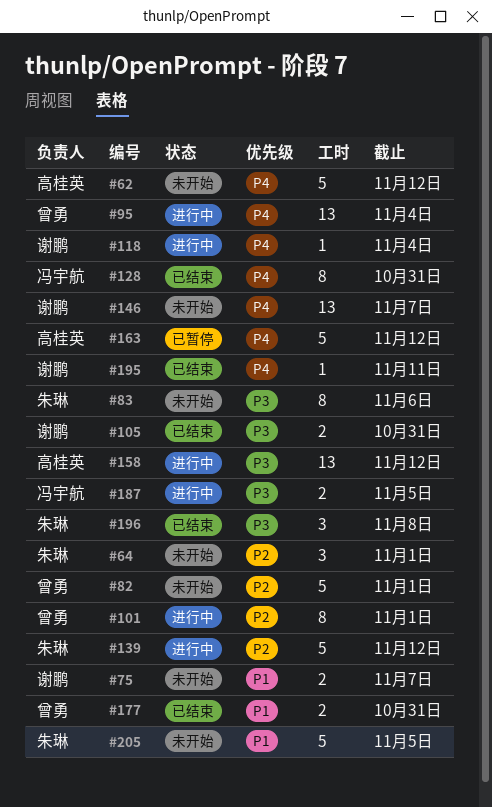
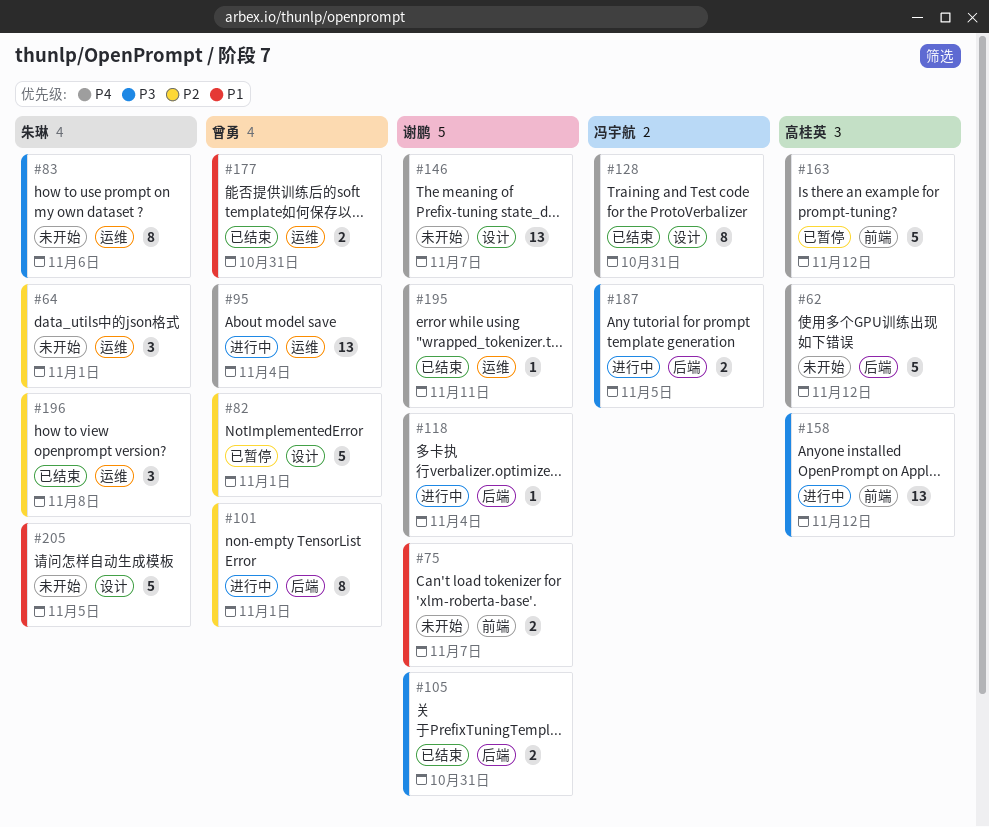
#82, status: 未开始 -> 已暂停
#139: present -> none
#196, priority: P3 -> P2

